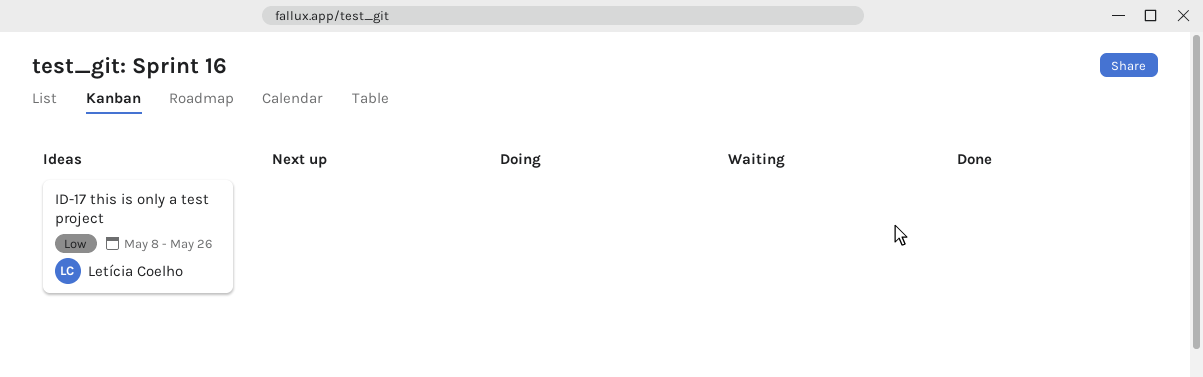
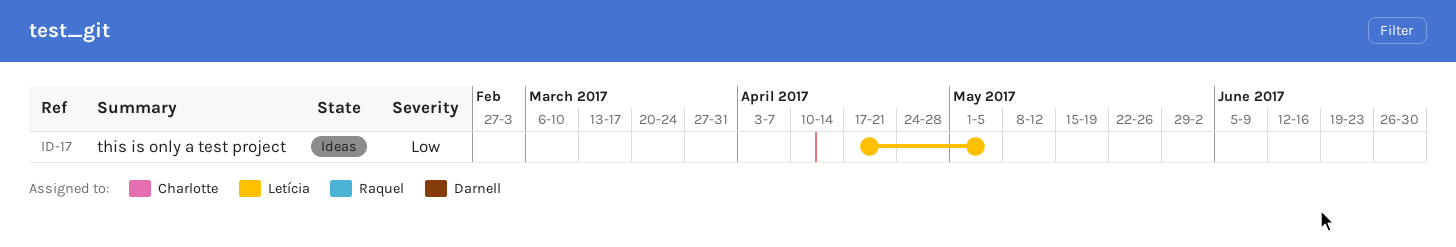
ID-17, start: May 8 -> Apr 17
ID-17, due: May 26 -> May 5

